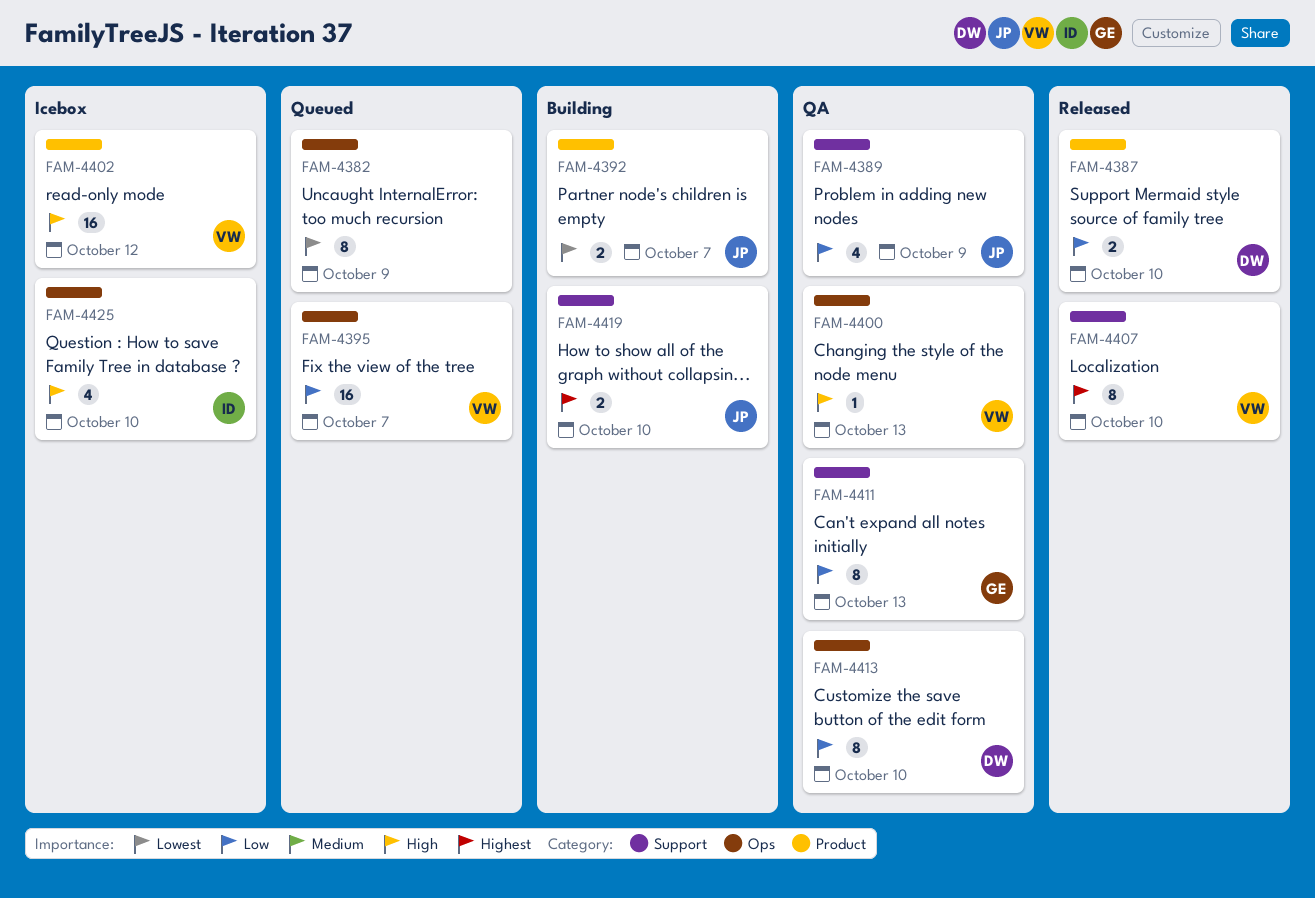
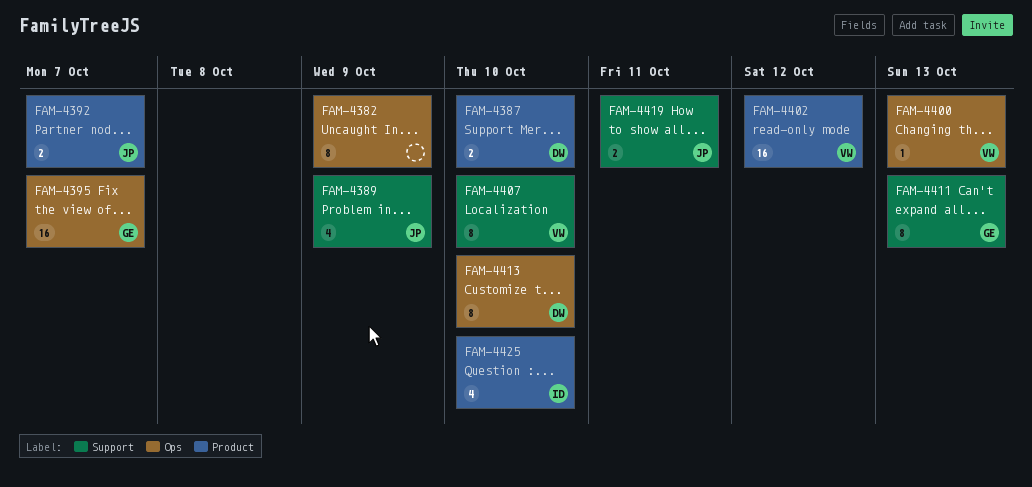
FAM-4395, owner: VW -> GE
FAM-4419, due: Oct 10 -> Oct 11
FAM-4425, label: Ops -> Product

